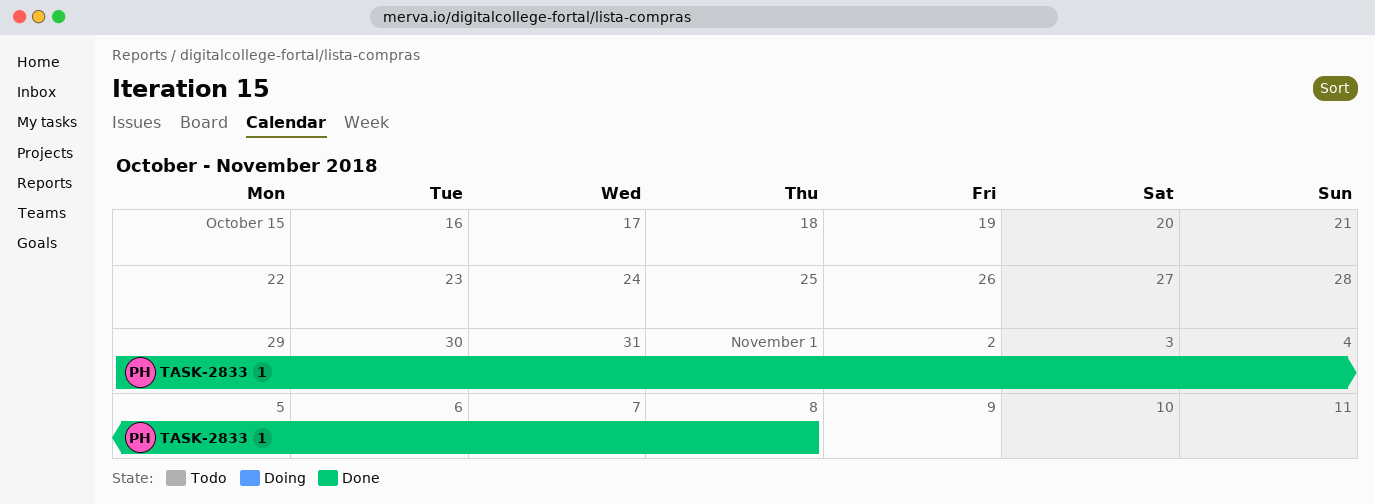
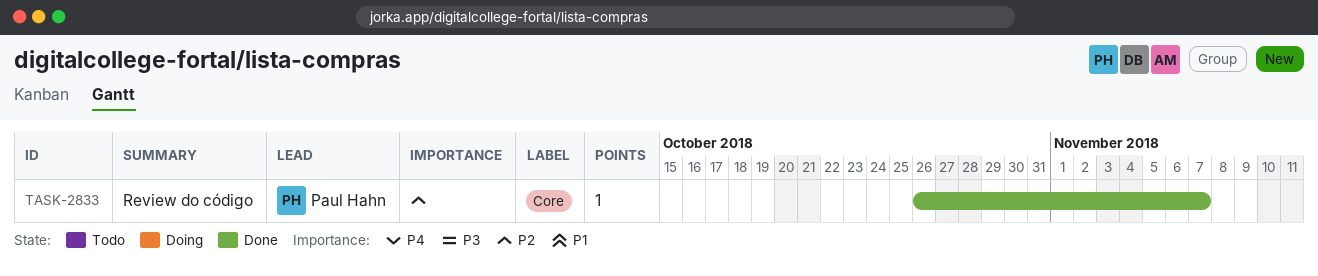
TASK-2833, start: Oct 29 -> Oct 26
TASK-2833, due: Nov 8 -> Nov 7

